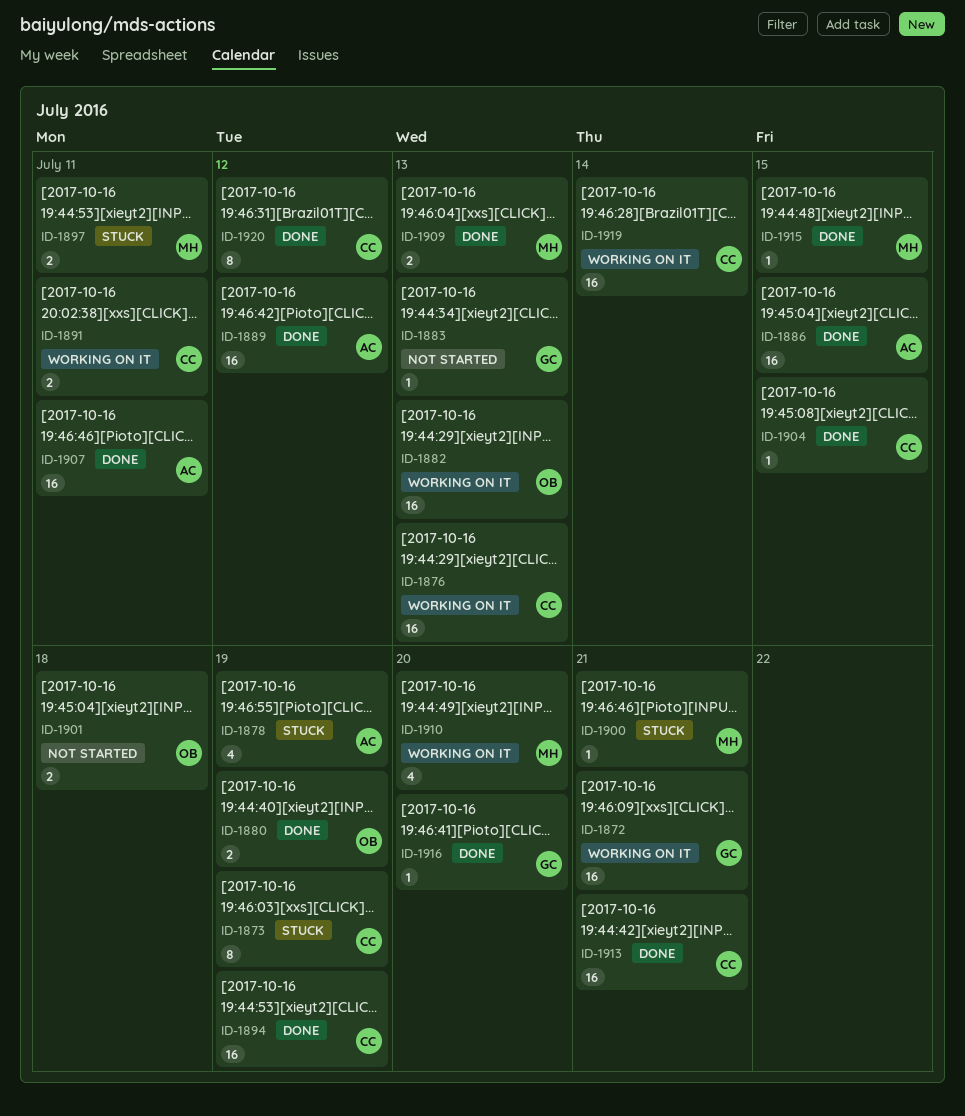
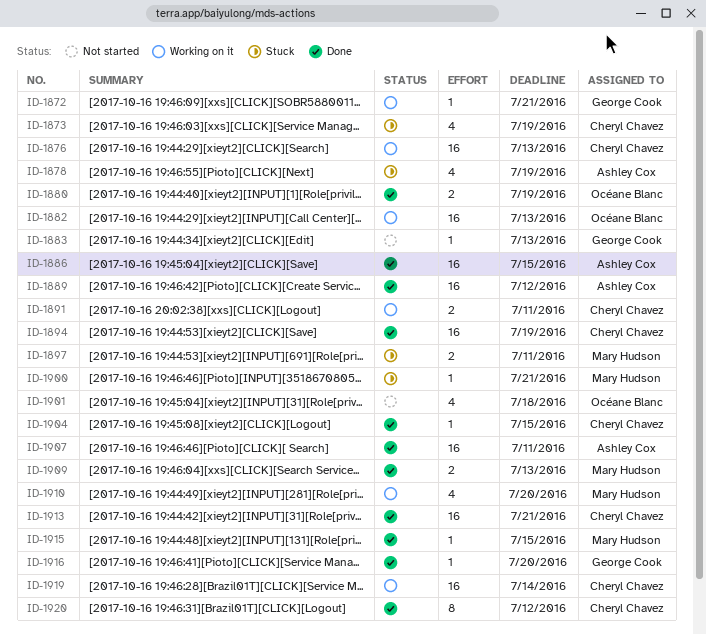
ID-1872, estimate: 16 -> 1
ID-1873, estimate: 8 -> 4
ID-1901, estimate: 2 -> 4

